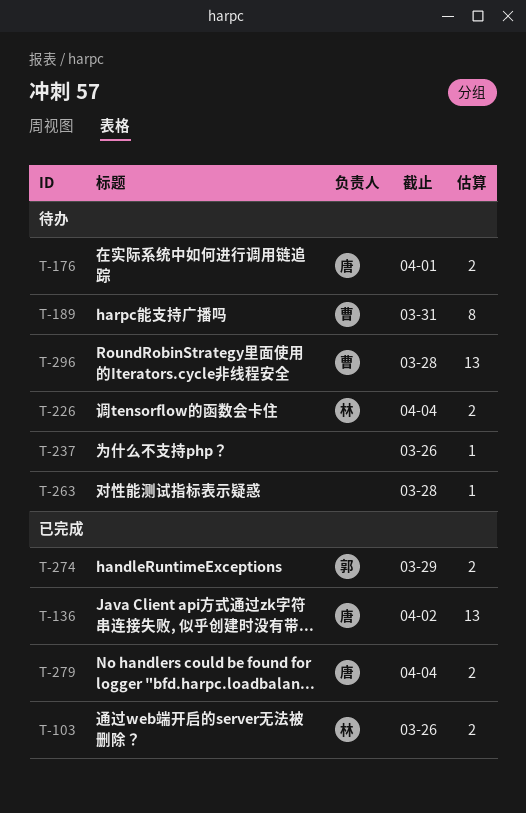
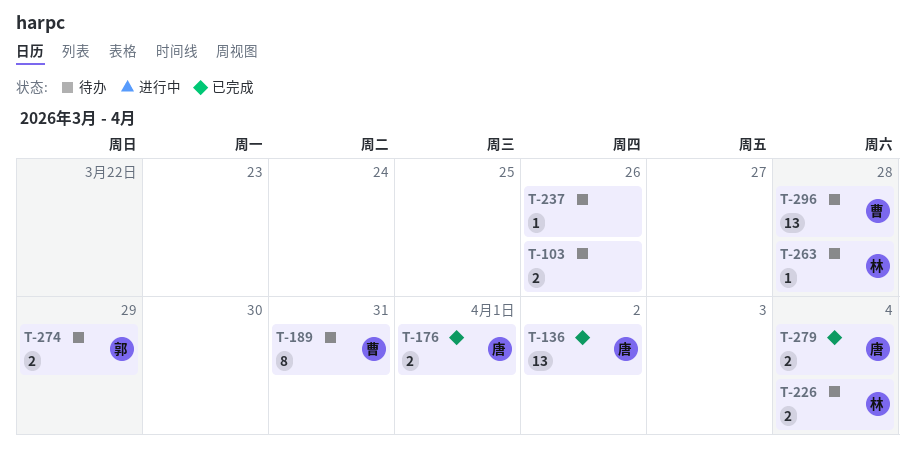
T-103, status: 已完成 -> 待办
T-103, owner: 林 -> none
T-176, status: 待办 -> 已完成
T-263, owner: none -> 林
T-274, status: 已完成 -> 待办

